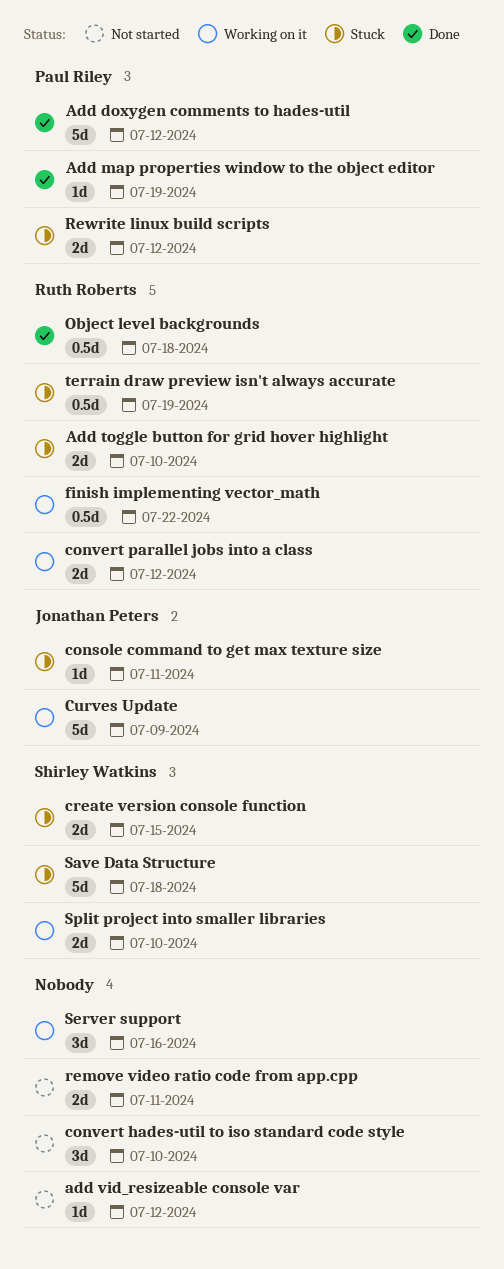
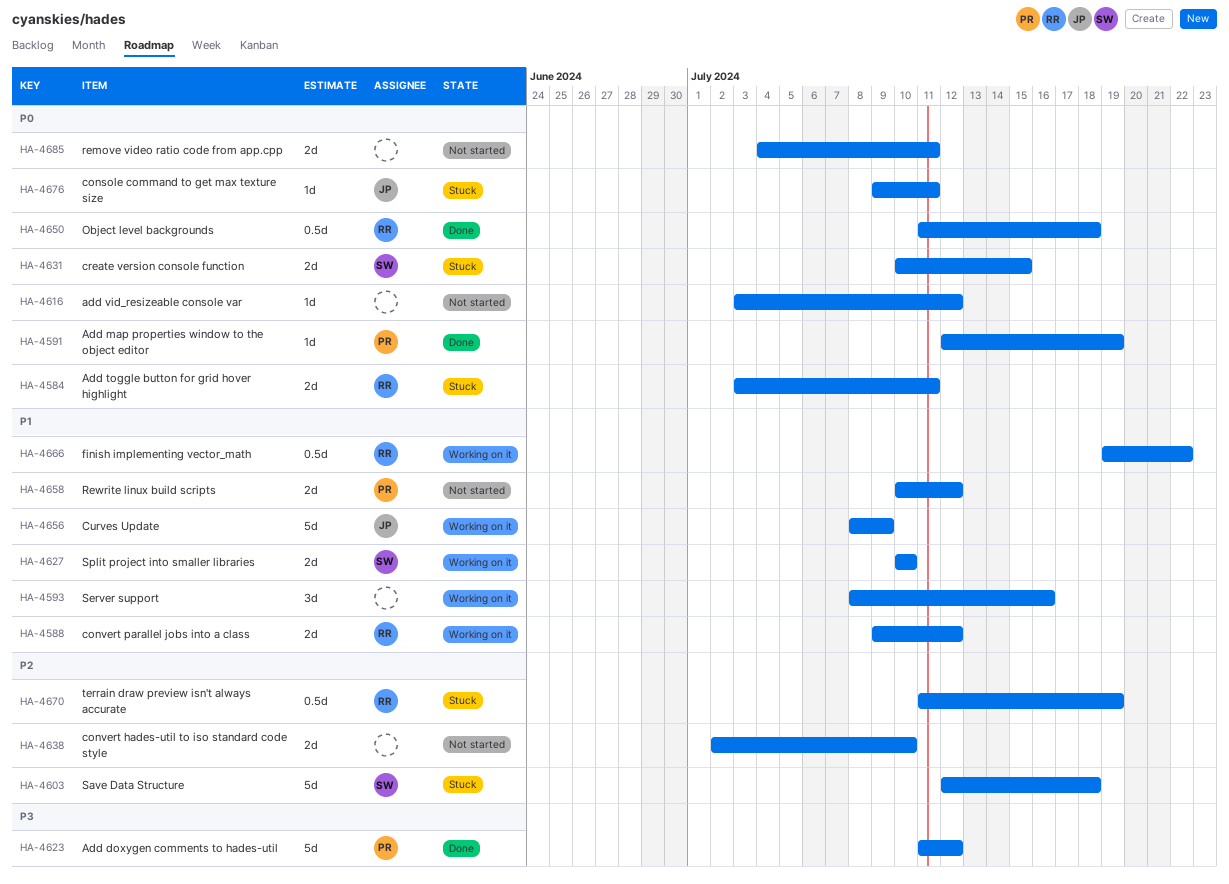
Add toggle button for grid hover highlight, due: Jul 10 -> Jul 11
convert hades-util to iso standard code style, estimate: 3d -> 2d
Rewrite linux build scripts, status: Stuck -> Not started

